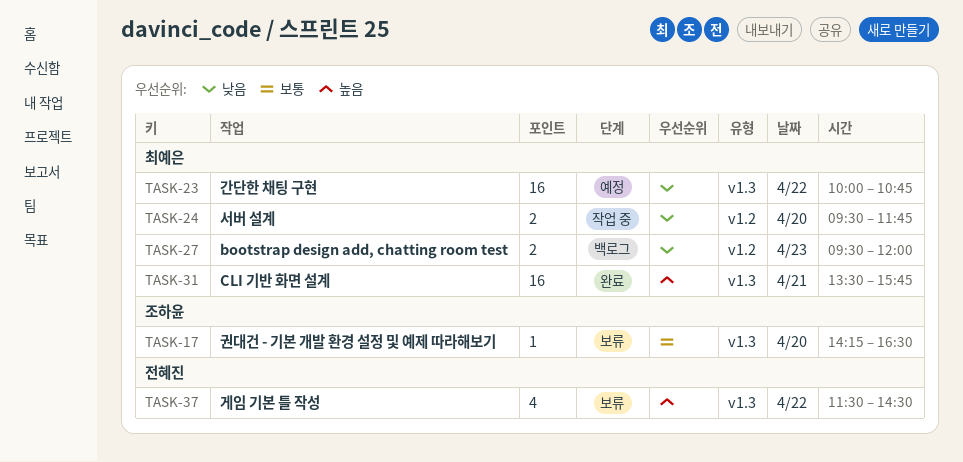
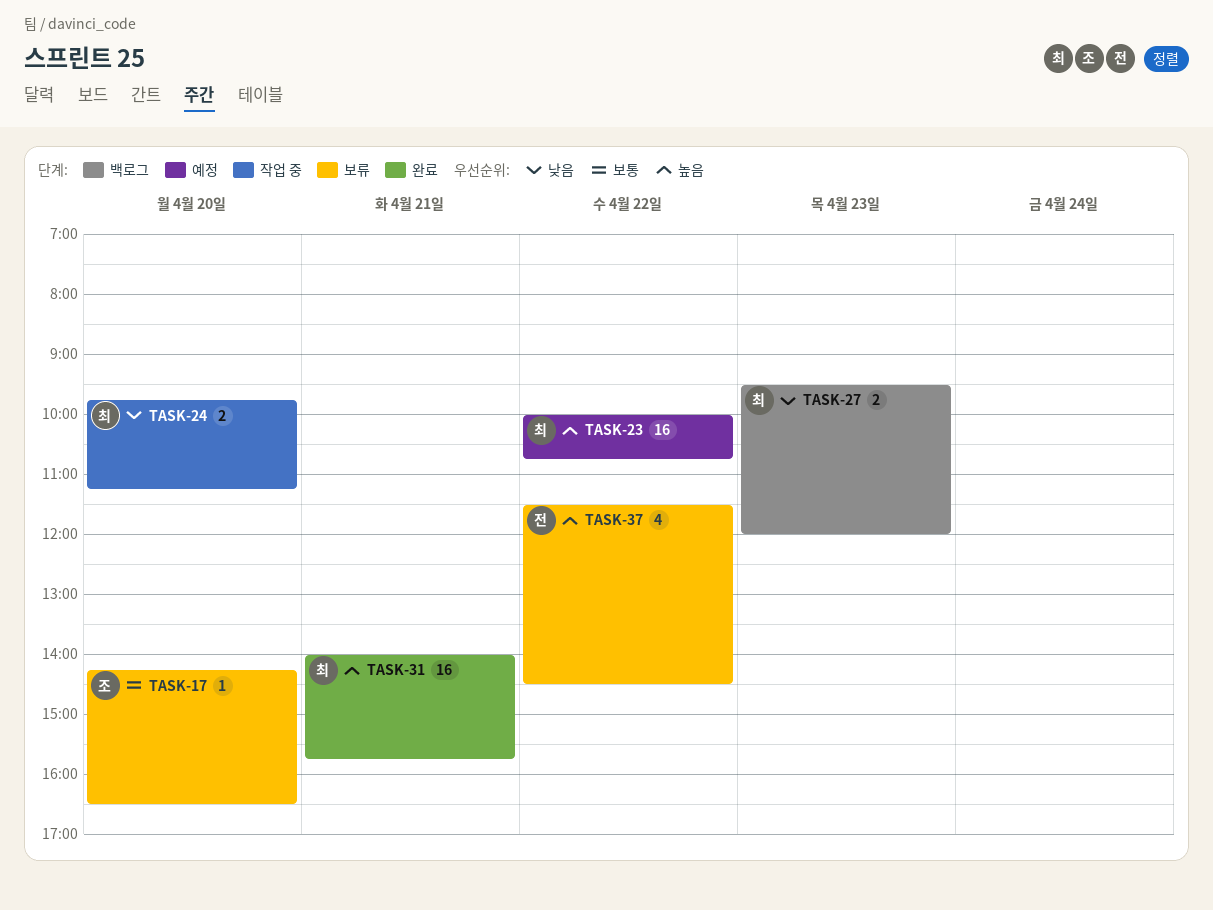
TASK-23, priority: 낮음 -> 높음
TASK-24, begins: 09:30 -> 09:45
TASK-24, ends: 11:45 -> 11:15
TASK-31, begins: 13:30 -> 14:00

